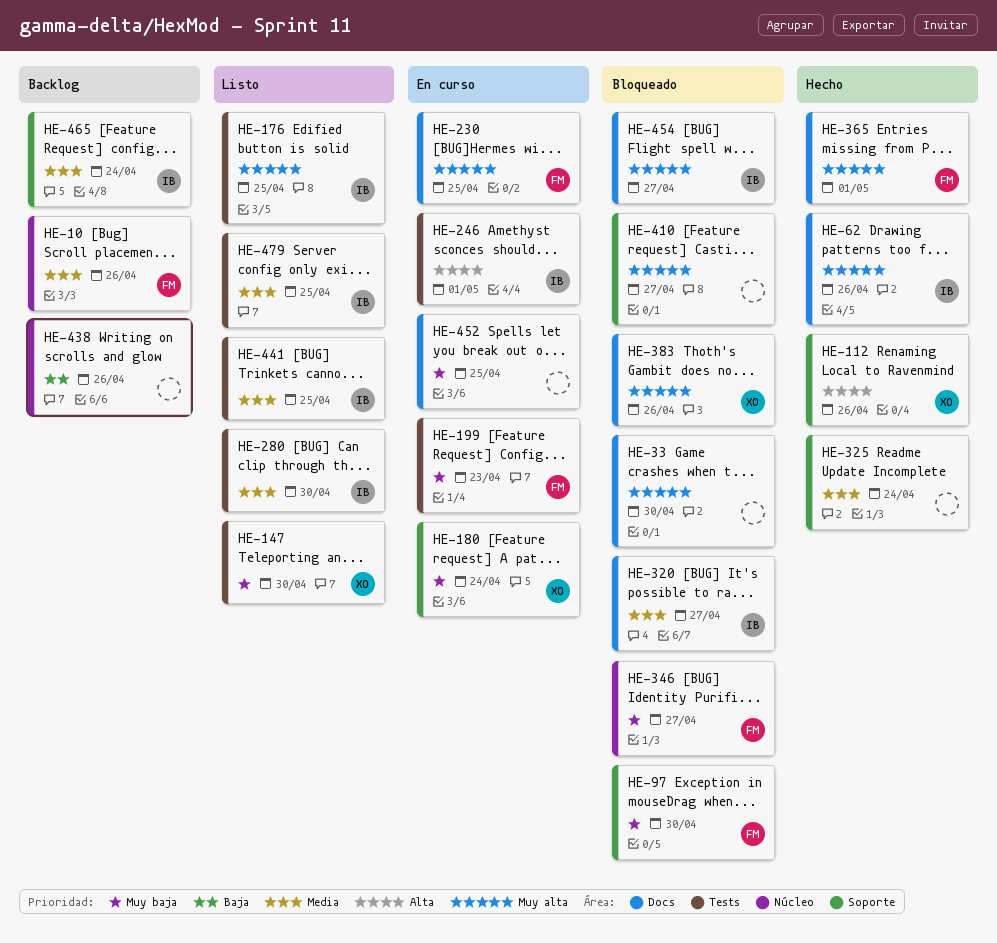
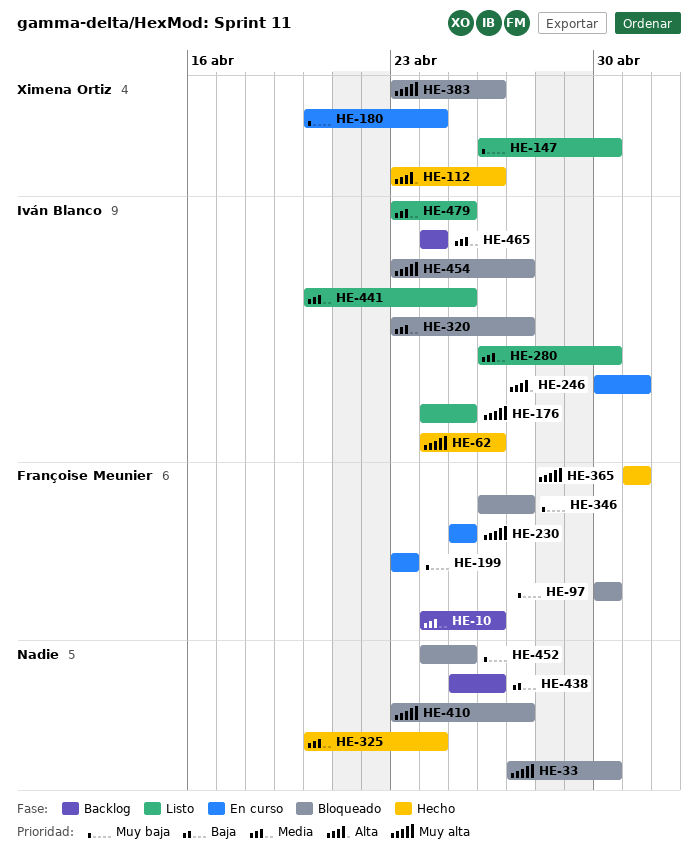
HE-452, status: En curso -> Bloqueado

